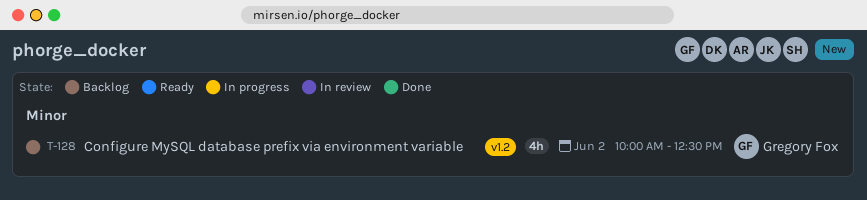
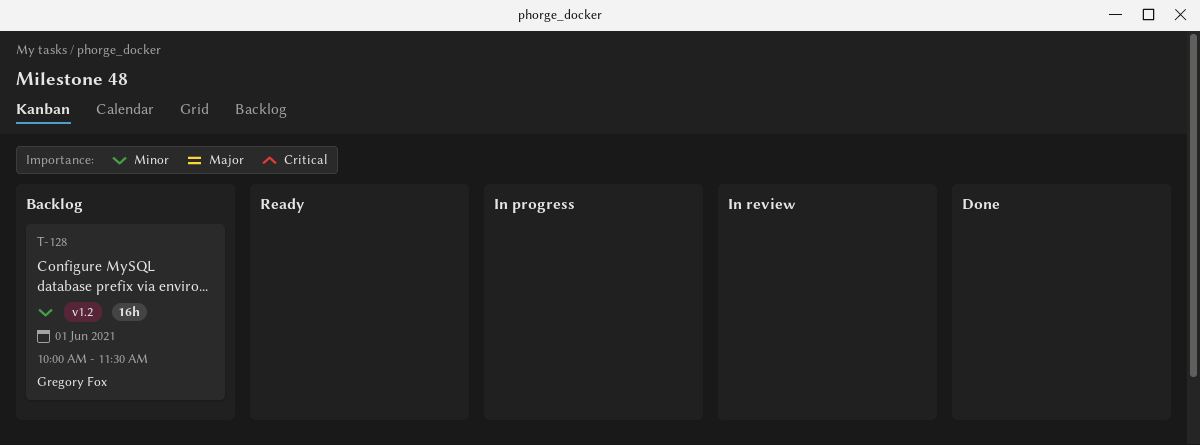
T-128, estimate: 4h -> 16h
T-128, day: Jun 2 -> Jun 1
T-128, ends: 12:30 -> 11:30

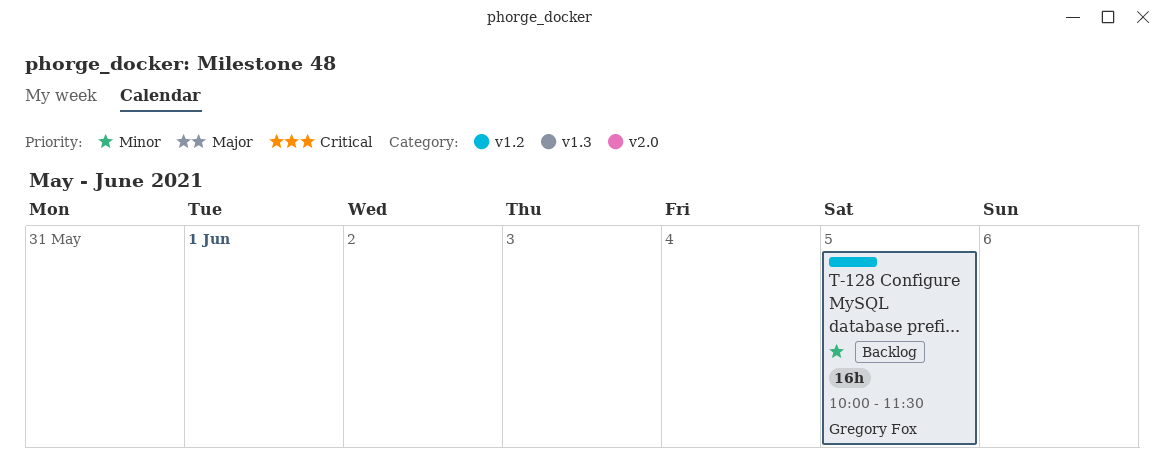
T-128, day: Jun 1 -> Jun 5

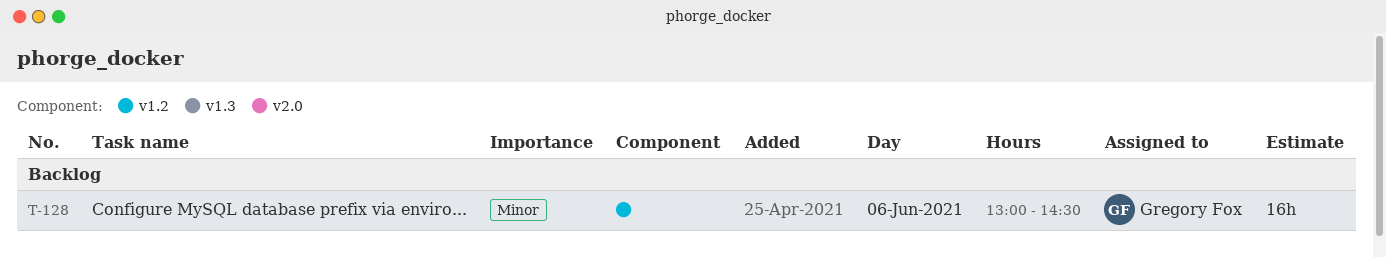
T-128, day: Jun 5 -> Jun 6
T-128, begins: 10:00 -> 13:00
T-128, ends: 11:30 -> 14:30

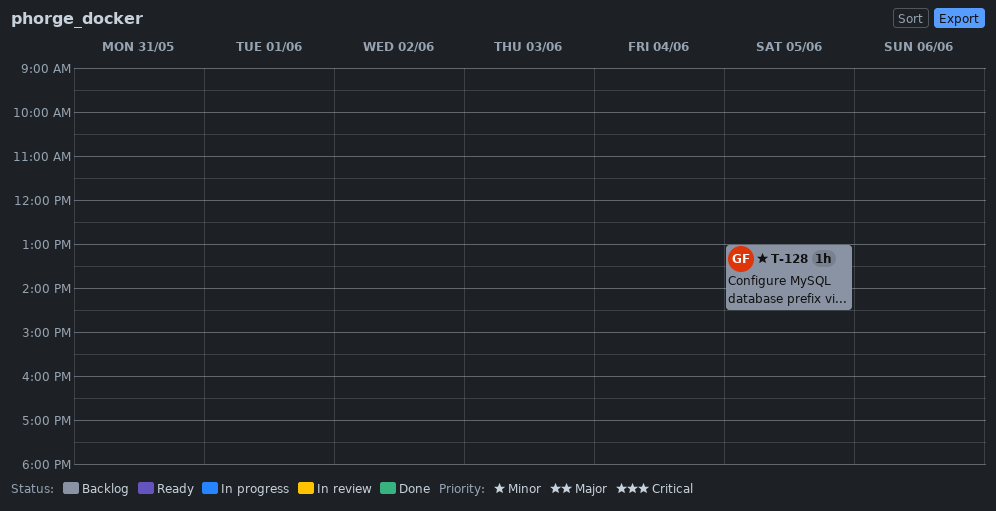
T-128, estimate: 16h -> 1h
T-128, day: Jun 6 -> Jun 5

